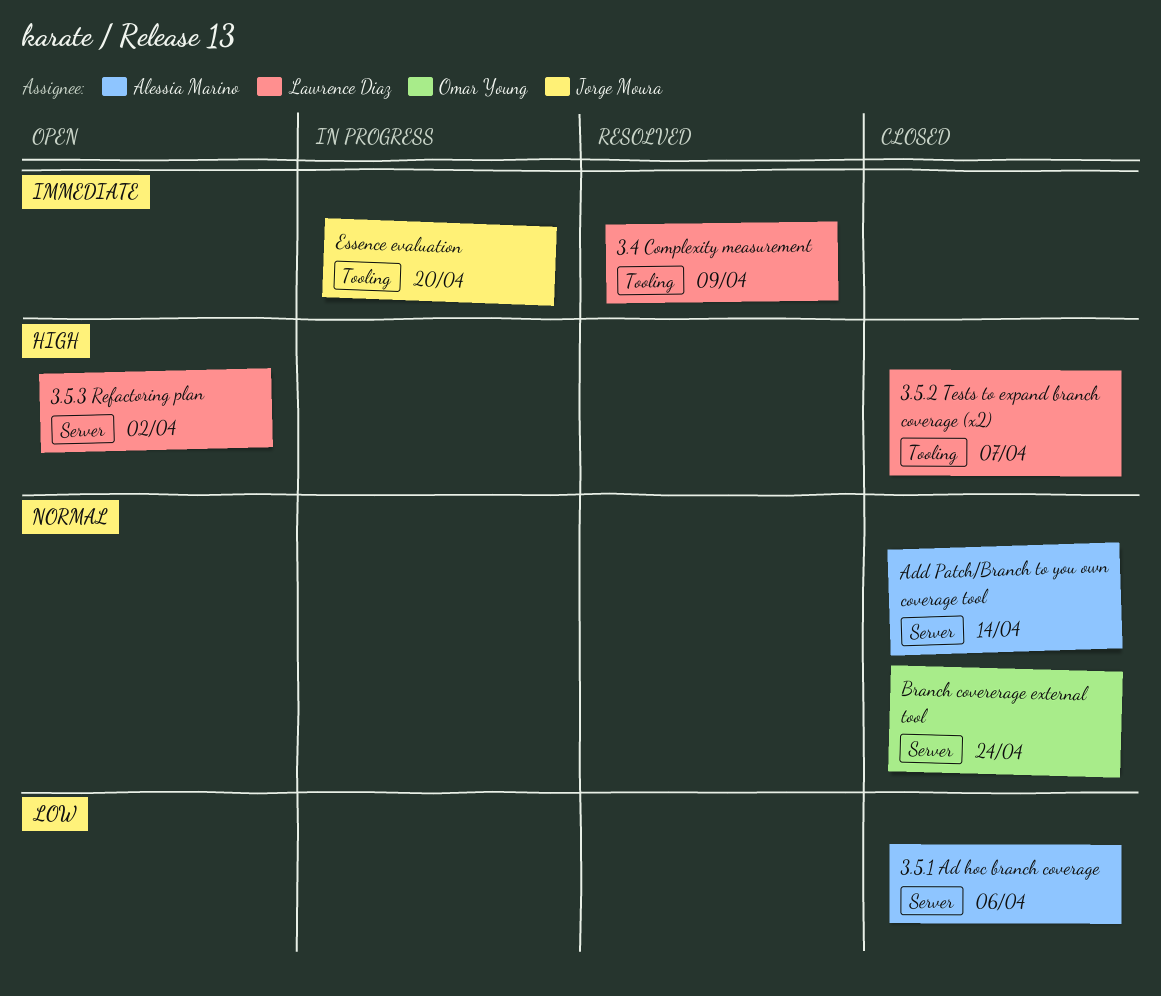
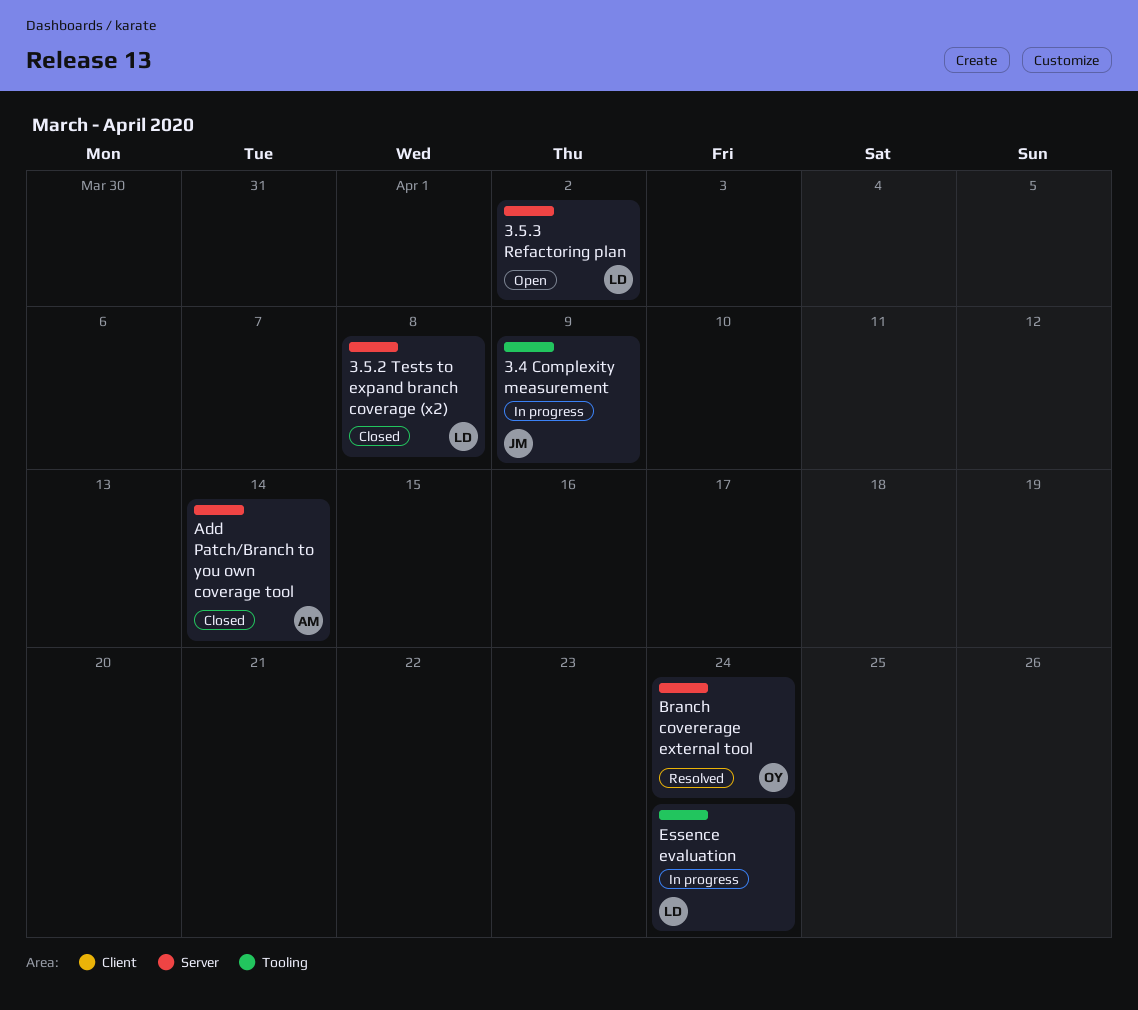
3.4 Complexity measurement, status: Resolved -> In progress
3.4 Complexity measurement, owner: Lawrence Diaz -> Jorge Moura
3.5.1 Ad hoc branch coverage: present -> none
3.5.2 Tests to expand branch coverage (x2), label: Tooling -> Server
3.5.2 Tests to expand branch coverage (x2), due: Apr 7 -> Apr 8
Branch covererage external tool, status: Closed -> Resolved
Essence evaluation, owner: Jorge Moura -> Lawrence Diaz
Essence evaluation, due: Apr 20 -> Apr 24

